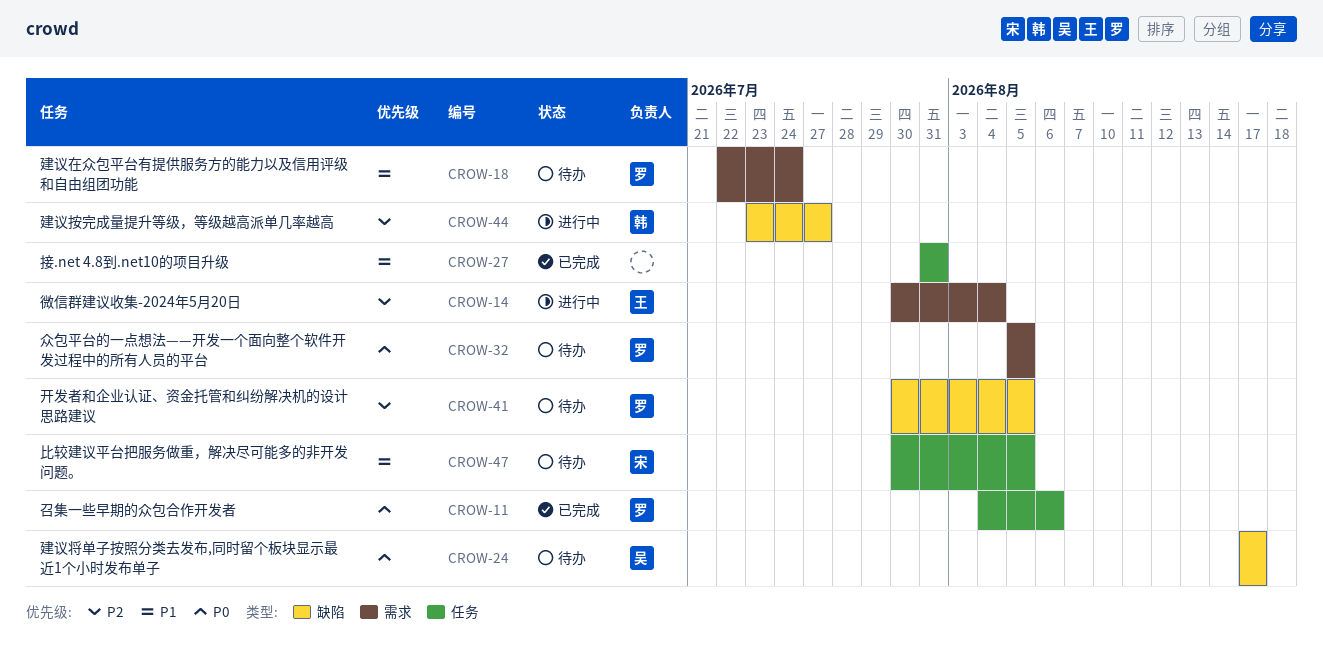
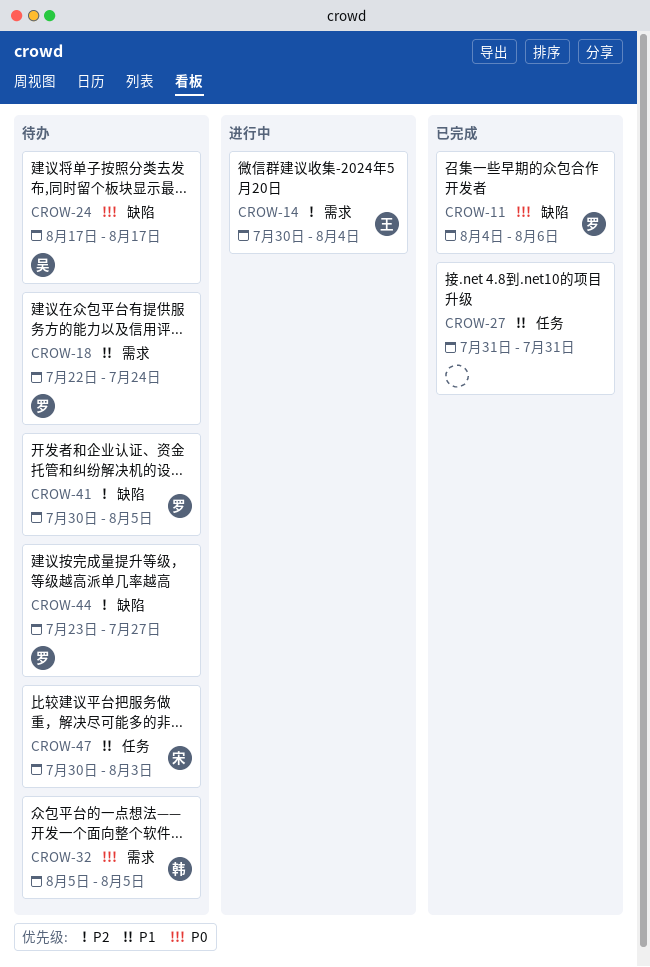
CROW-11, label: 任务 -> 缺陷
CROW-32, owner: 罗 -> 韩
CROW-44, status: 进行中 -> 待办
CROW-44, owner: 韩 -> 罗
CROW-47, due: Aug 5 -> Aug 3

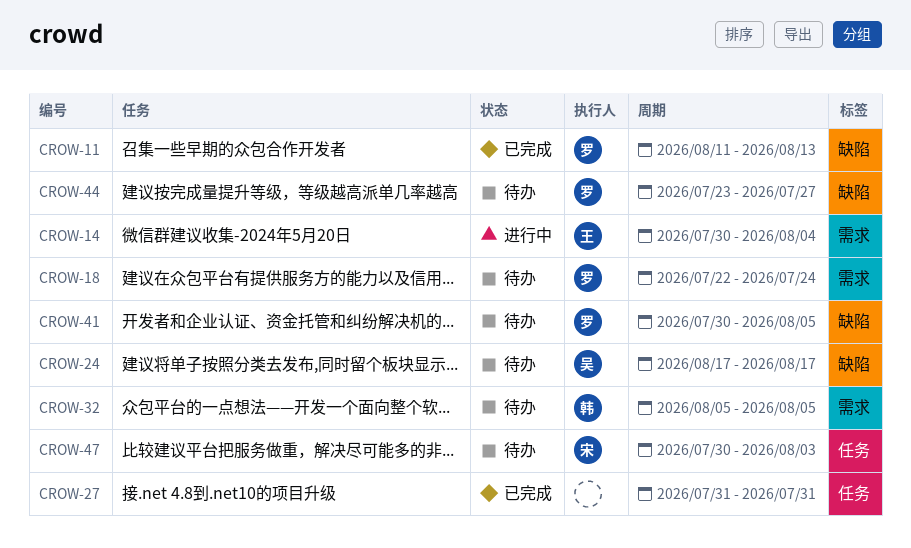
CROW-11, start: Aug 4 -> Aug 11
CROW-11, due: Aug 6 -> Aug 13

